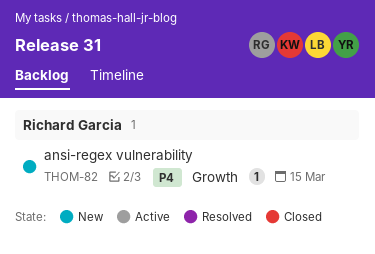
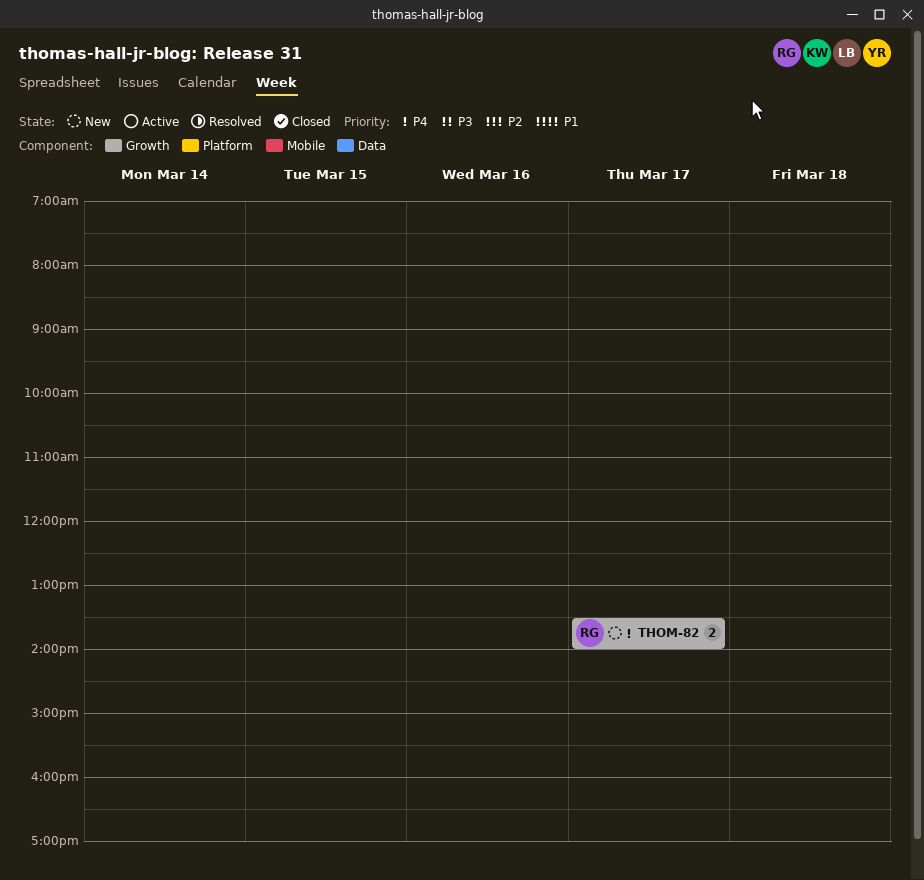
THOM-82, estimate: 1 -> 2
THOM-82, day: Mar 15 -> Mar 17

